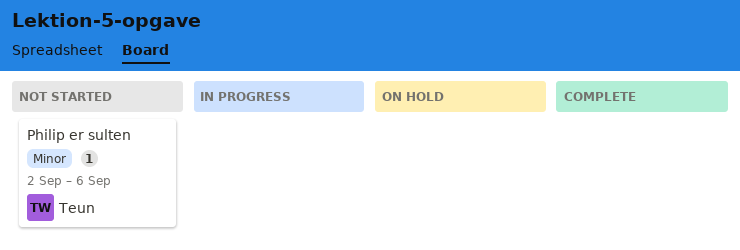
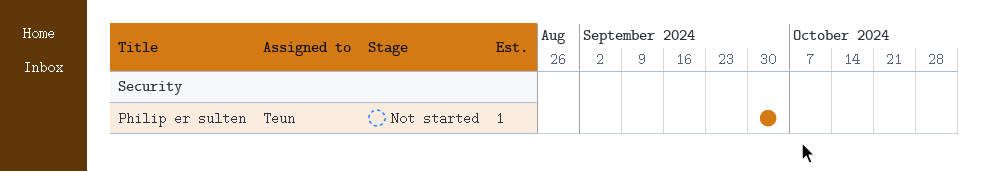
Philip er sulten, start: Sep 2 -> Sep 30
Philip er sulten, due: Sep 6 -> Oct 4

